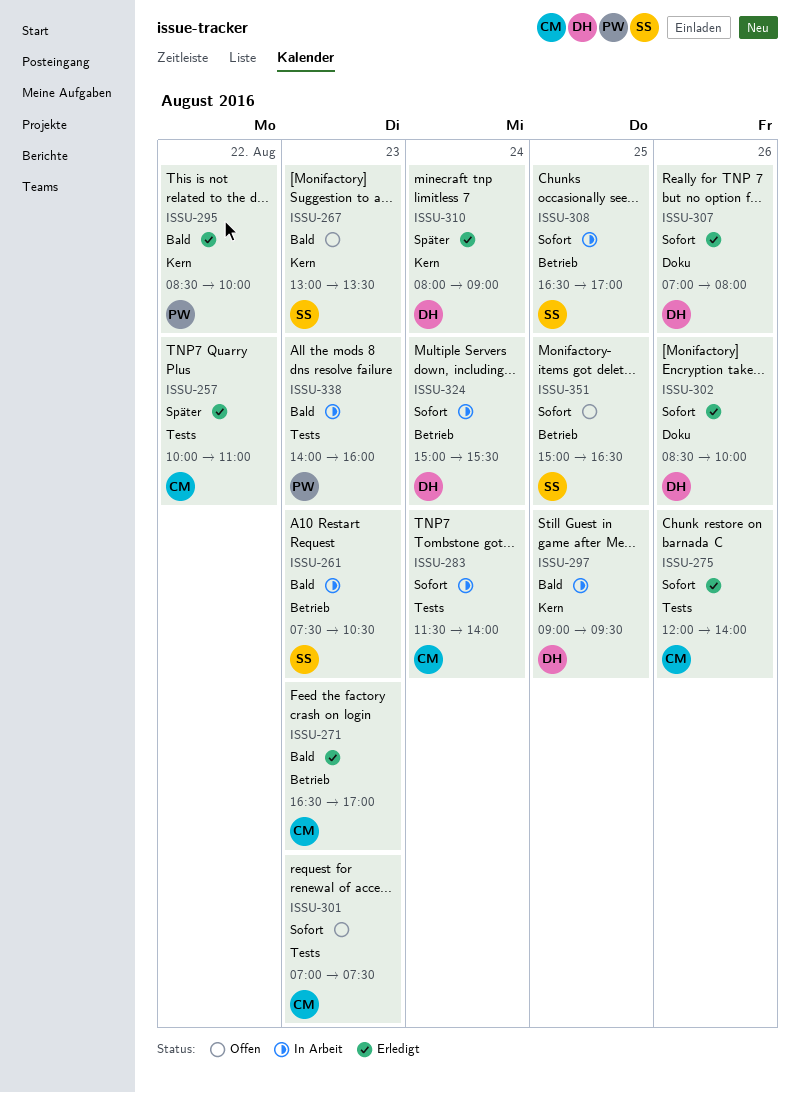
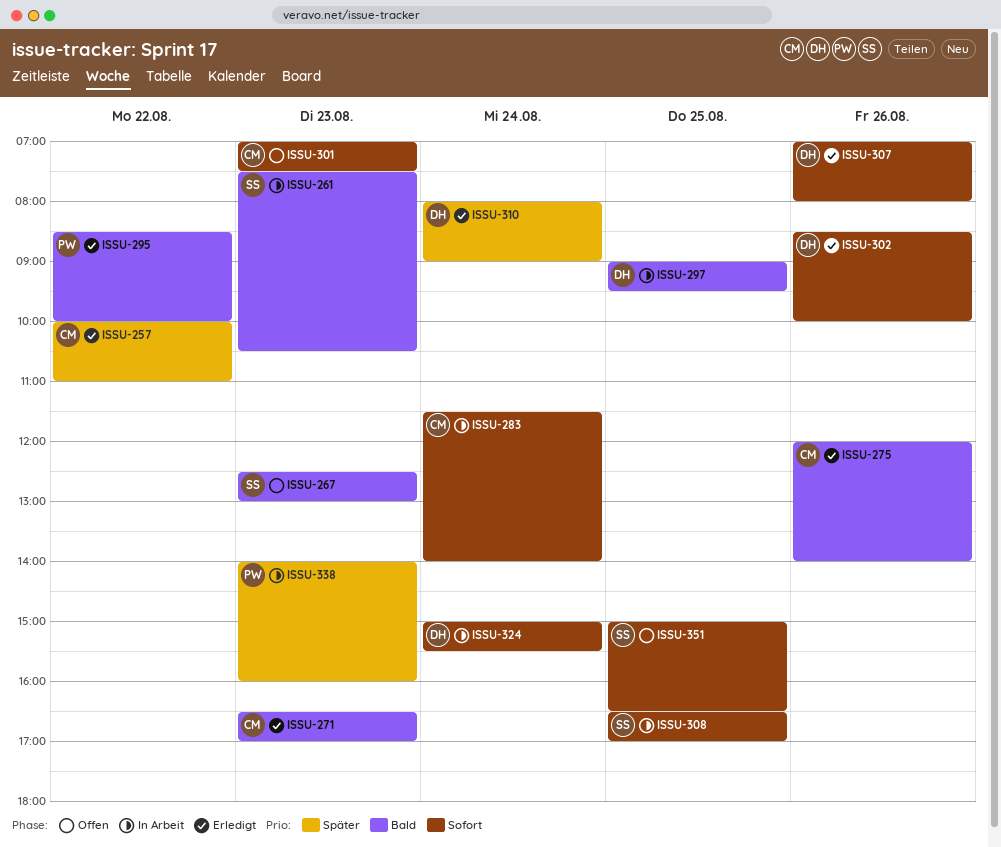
ISSU-267, begins: 13:00 -> 12:30
ISSU-267, ends: 13:30 -> 13:00
ISSU-275, priority: Sofort -> Bald
ISSU-338, priority: Bald -> Später

